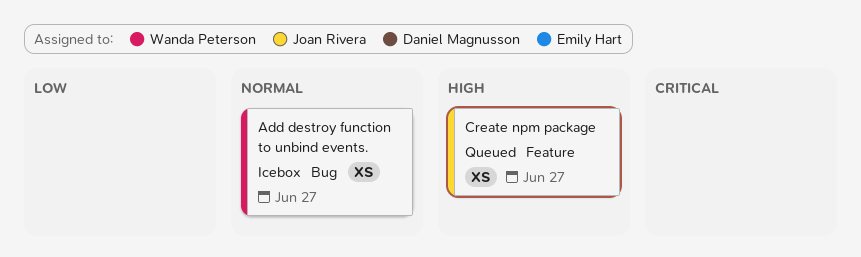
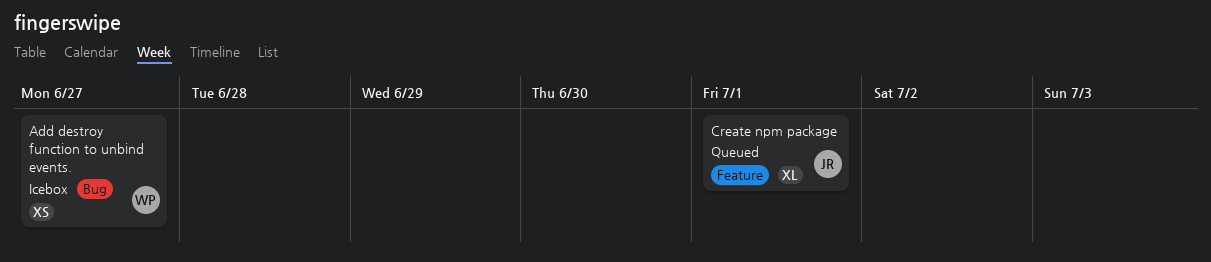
Create npm package, estimate: XS -> XL
Create npm package, due: Jun 27 -> Jul 1

